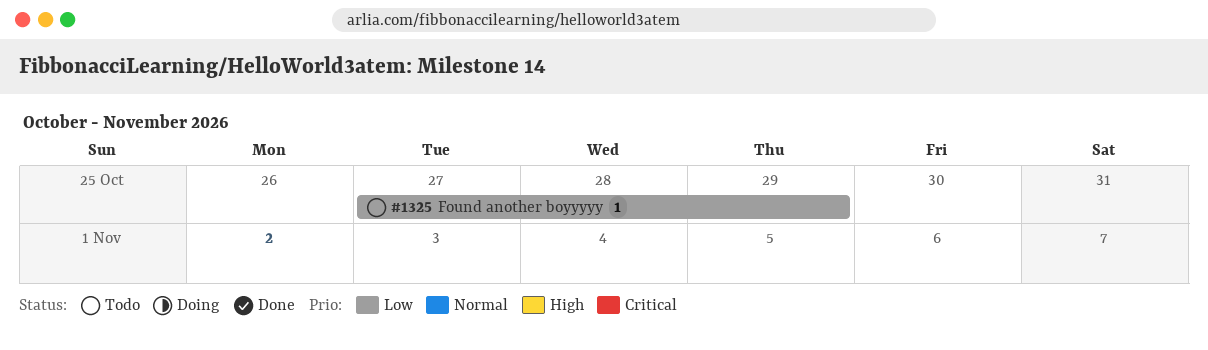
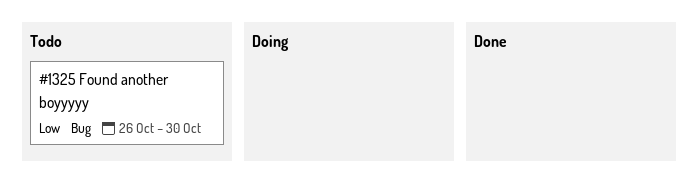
#1325, start: Oct 27 -> Oct 26
#1325, due: Oct 29 -> Oct 30

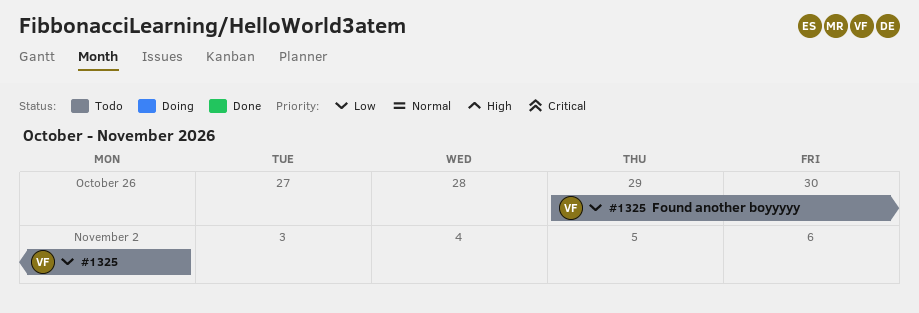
#1325, start: Oct 26 -> Oct 29
#1325, due: Oct 30 -> Nov 2

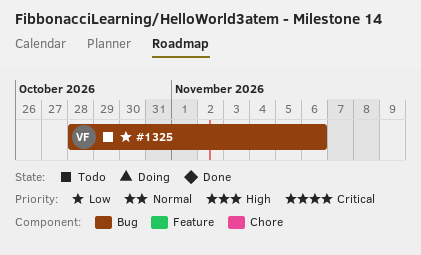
#1325, start: Oct 29 -> Oct 28
#1325, due: Nov 2 -> Nov 6

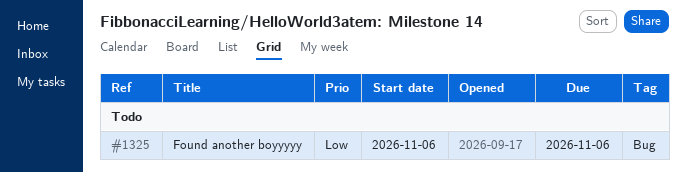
#1325, start: Oct 28 -> Nov 6

